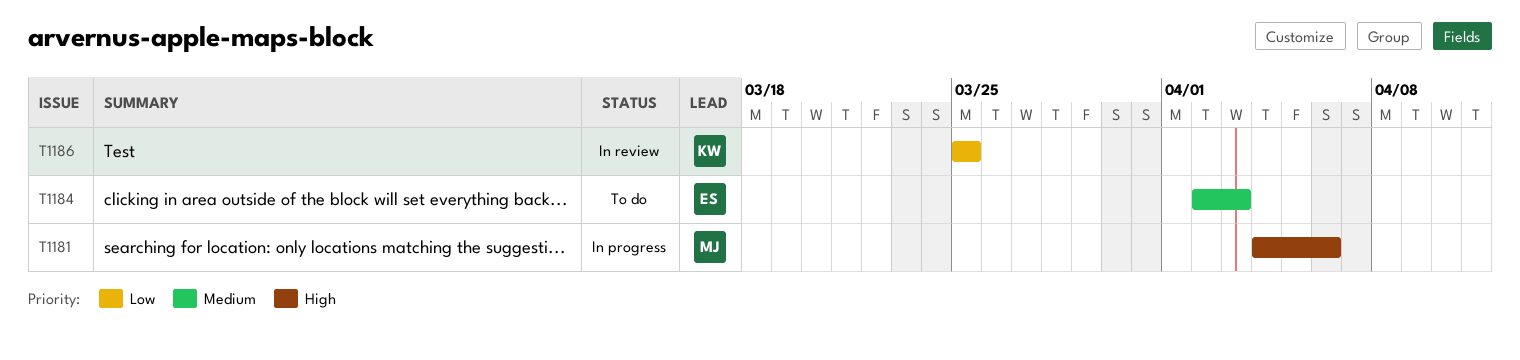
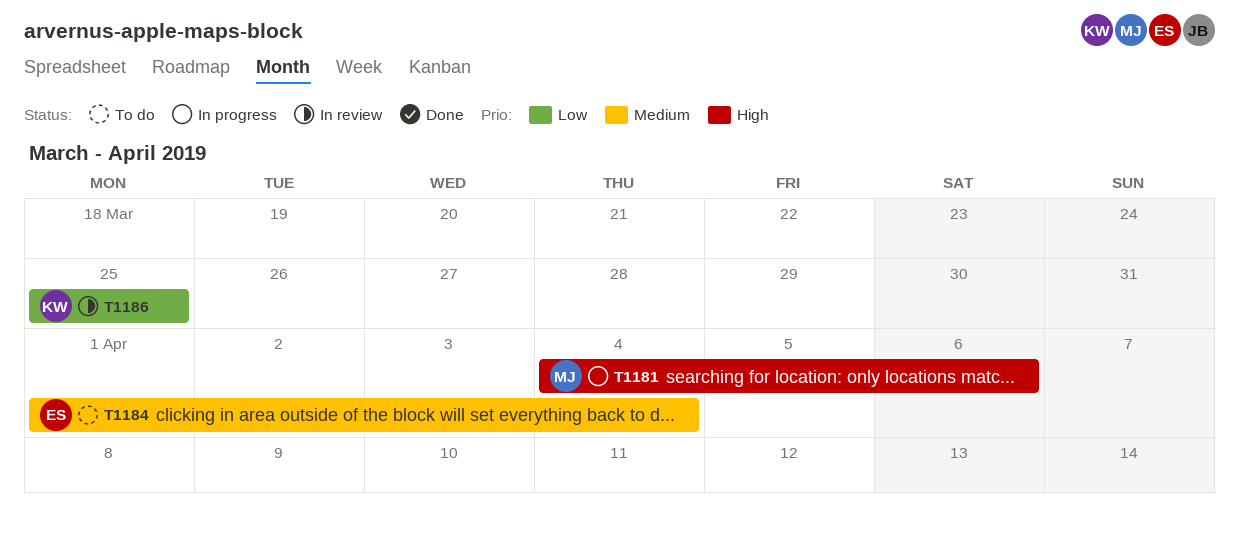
T1184, start: Apr 2 -> Apr 1
T1184, due: Apr 3 -> Apr 4

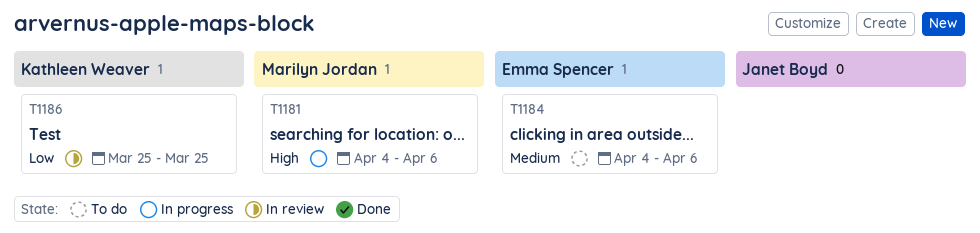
T1184, start: Apr 1 -> Apr 4
T1184, due: Apr 4 -> Apr 6

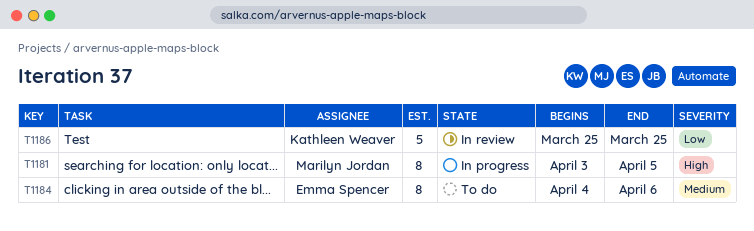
T1181, start: Apr 4 -> Apr 3
T1181, due: Apr 6 -> Apr 5

